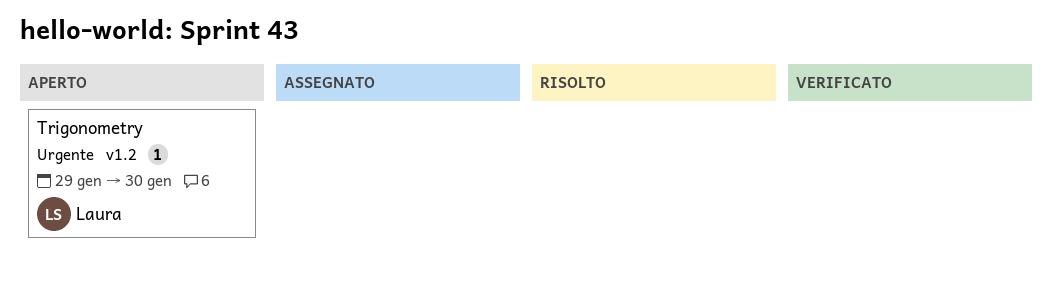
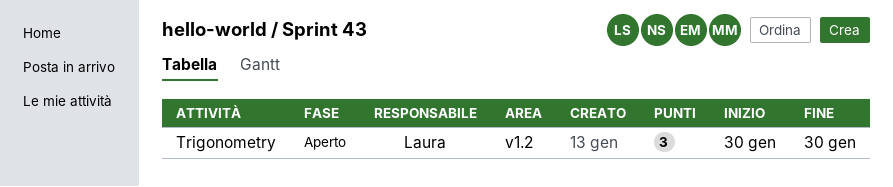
Trigonometry, estimate: 1 -> 3
Trigonometry, start: Jan 29 -> Jan 30

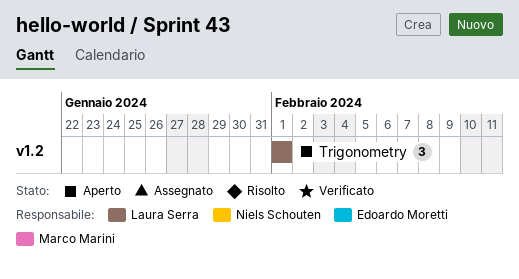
Trigonometry, start: Jan 30 -> Feb 1
Trigonometry, due: Jan 30 -> Feb 1

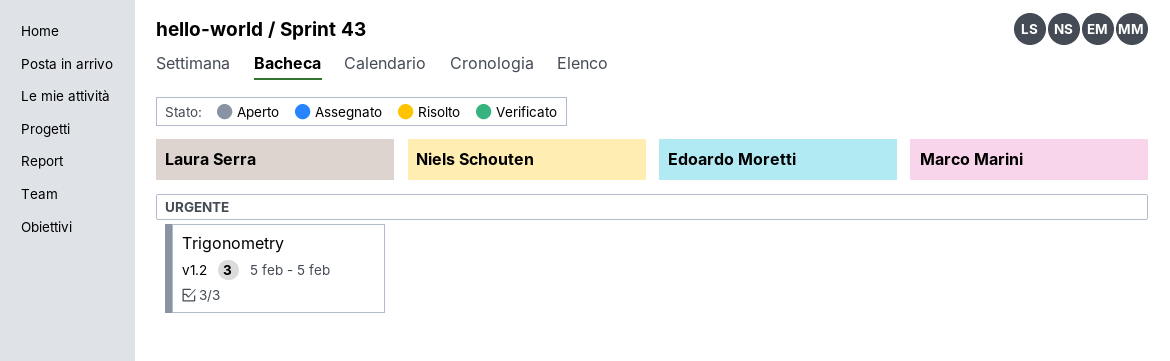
Trigonometry, start: Feb 1 -> Feb 5
Trigonometry, due: Feb 1 -> Feb 5

